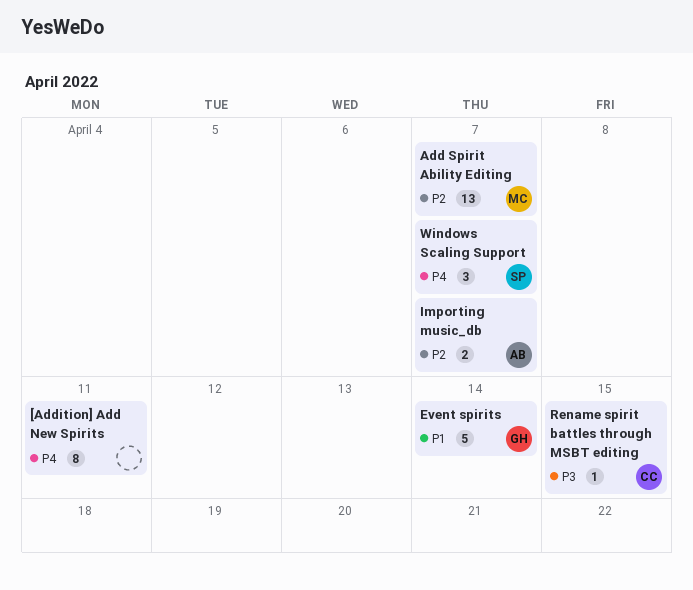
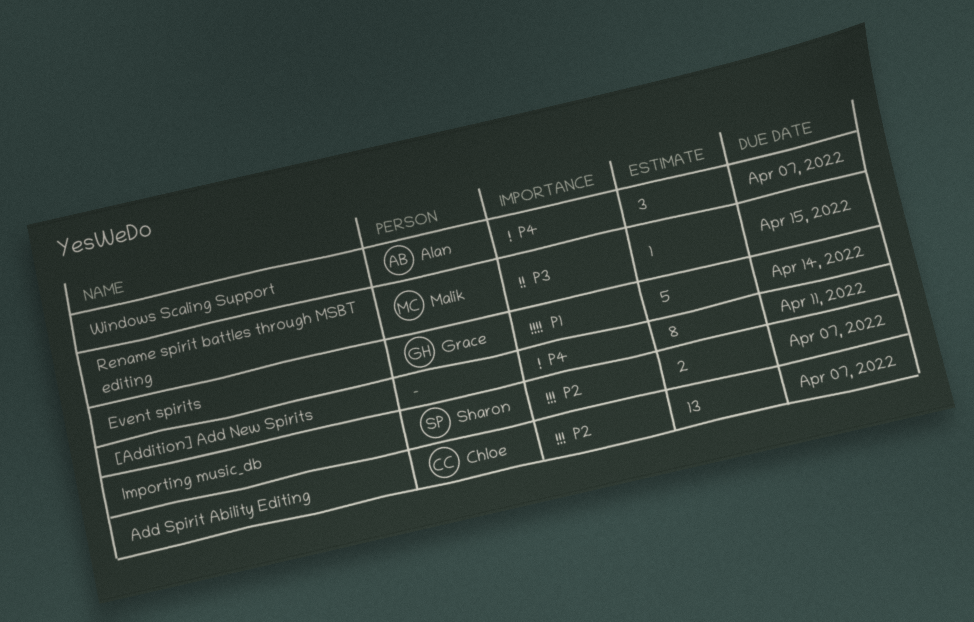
Add Spirit Ability Editing, owner: Malik -> Chloe
Importing music_db, owner: Alan -> Sharon
Rename spirit battles through MSBT editing, owner: Chloe -> Malik
Windows Scaling Support, owner: Sharon -> Alan

